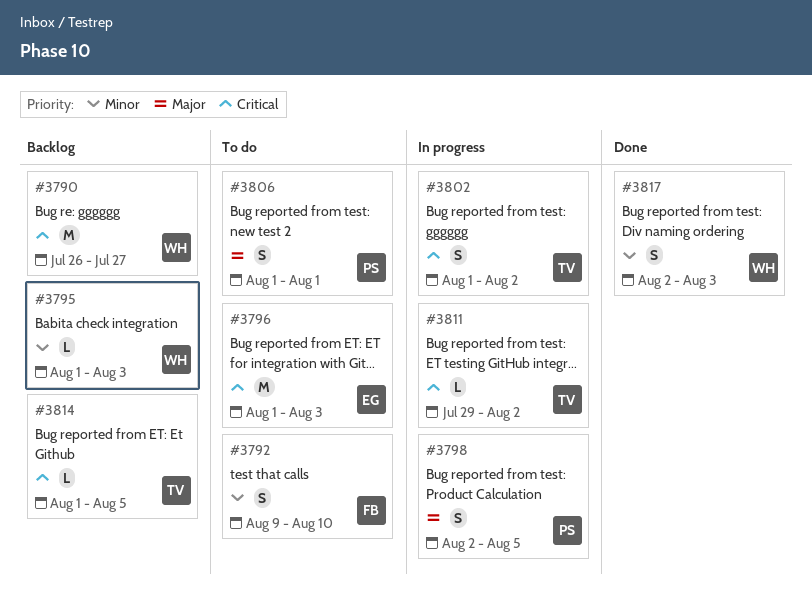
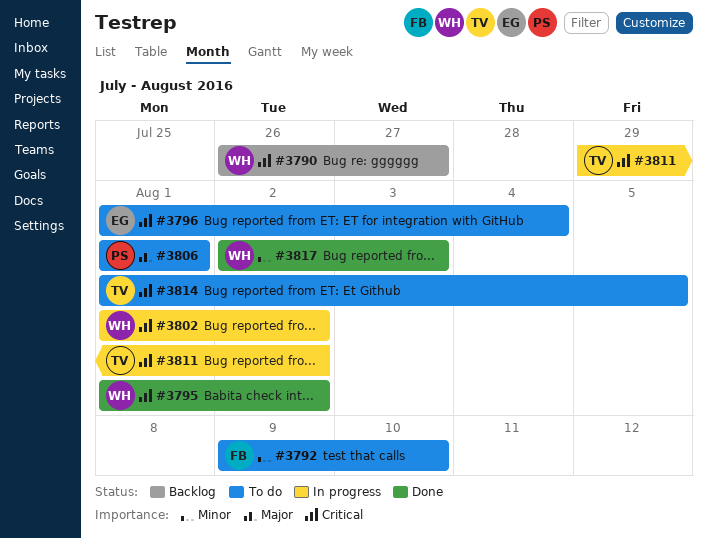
#3795, status: Backlog -> Done
#3795, priority: Minor -> Critical
#3795, due: Aug 3 -> Aug 2
#3796, due: Aug 3 -> Aug 4
#3798: present -> none
#3802, owner: TV -> WH
#3814, status: Backlog -> To do

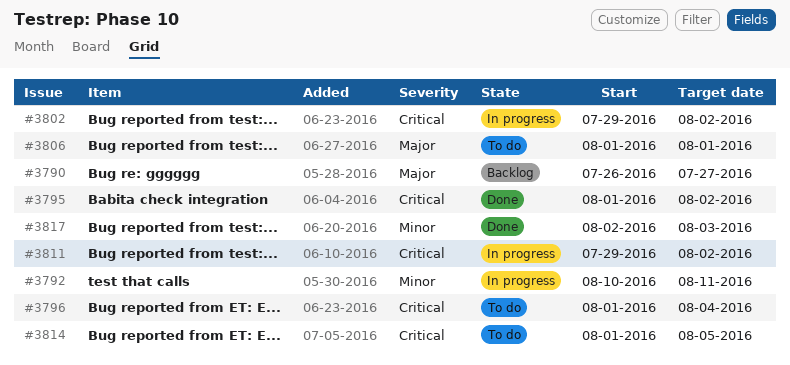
#3790, priority: Critical -> Major
#3792, status: To do -> In progress
#3792, start: Aug 9 -> Aug 10
#3792, due: Aug 10 -> Aug 11
#3802, start: Aug 1 -> Jul 29

